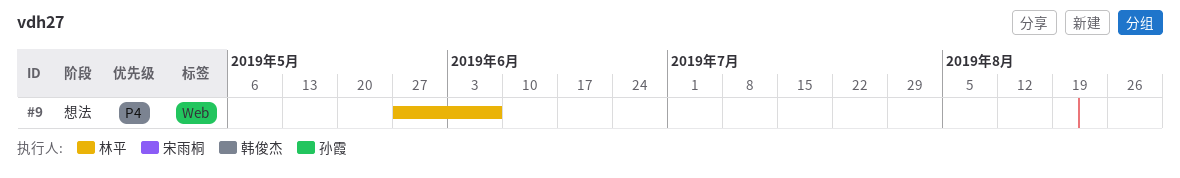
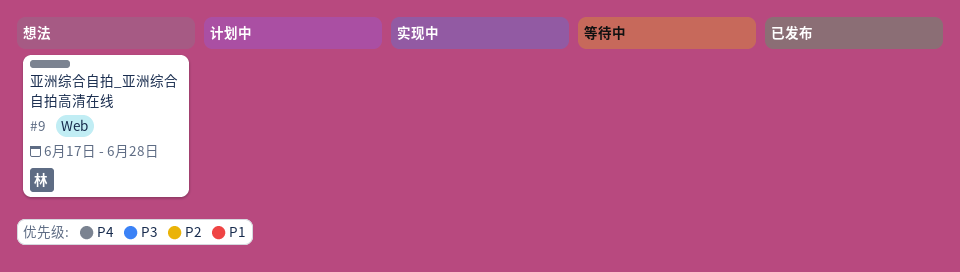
#9, start: May 27 -> Jun 17
#9, due: Jun 7 -> Jun 28

